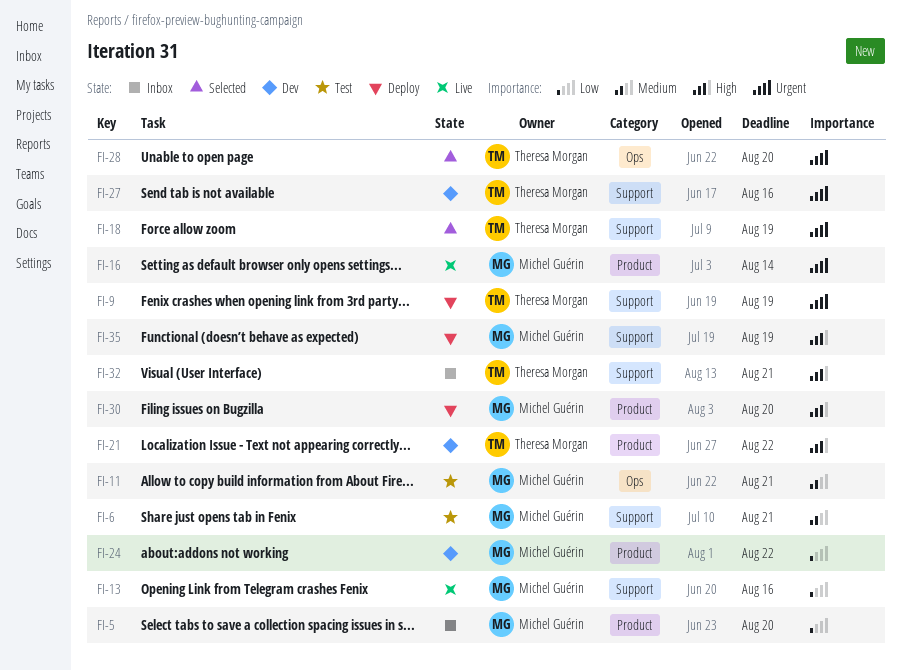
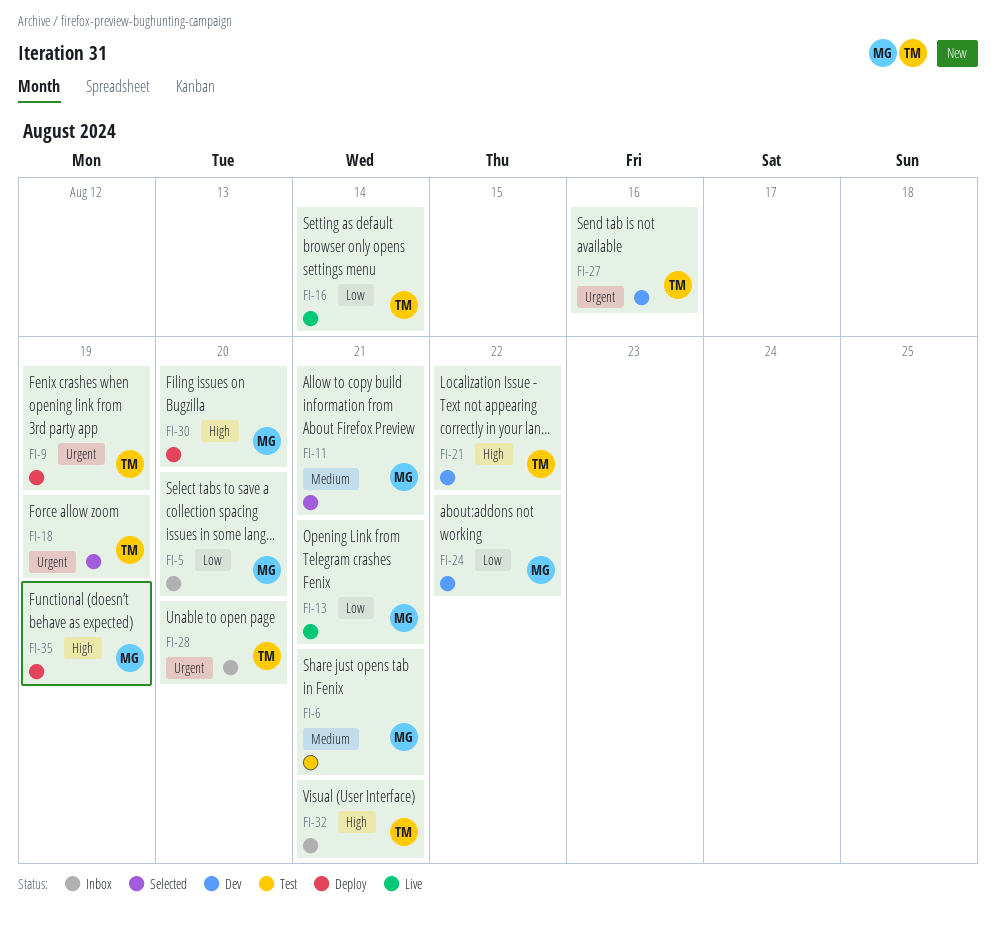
FI-11, status: Test -> Selected
FI-13, due: Aug 16 -> Aug 21
FI-16, owner: Michel Guérin -> Theresa Morgan
FI-16, priority: Urgent -> Low
FI-28, status: Selected -> Inbox

